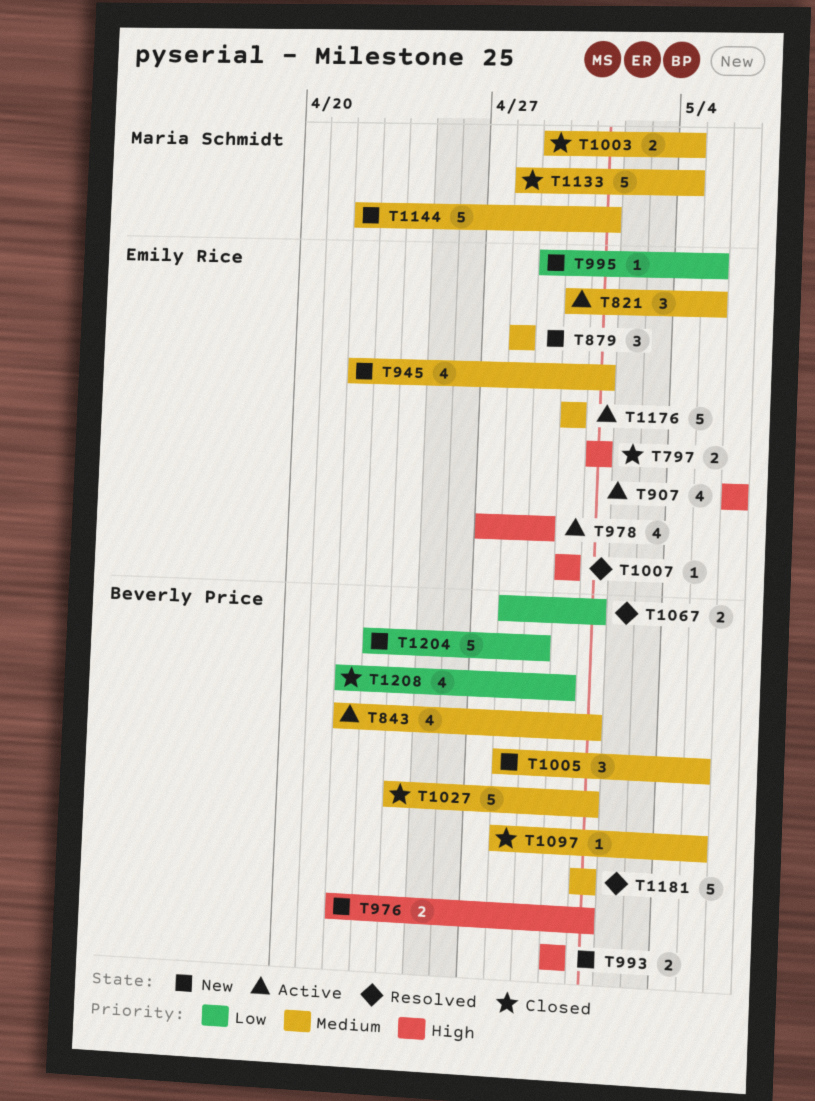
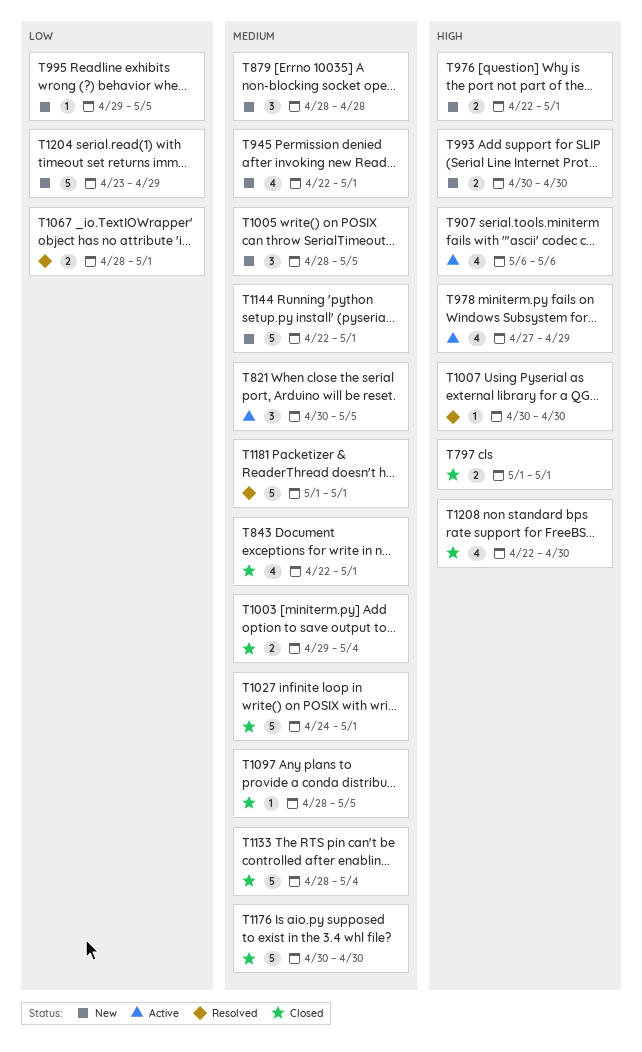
T843, status: Active -> Closed
T1176, status: Active -> Closed
T1208, priority: Low -> High

